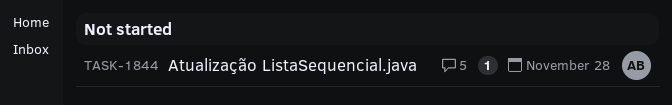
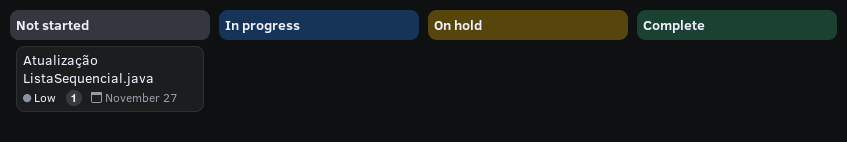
Atualização ListaSequencial.java, due: Nov 28 -> Nov 27

